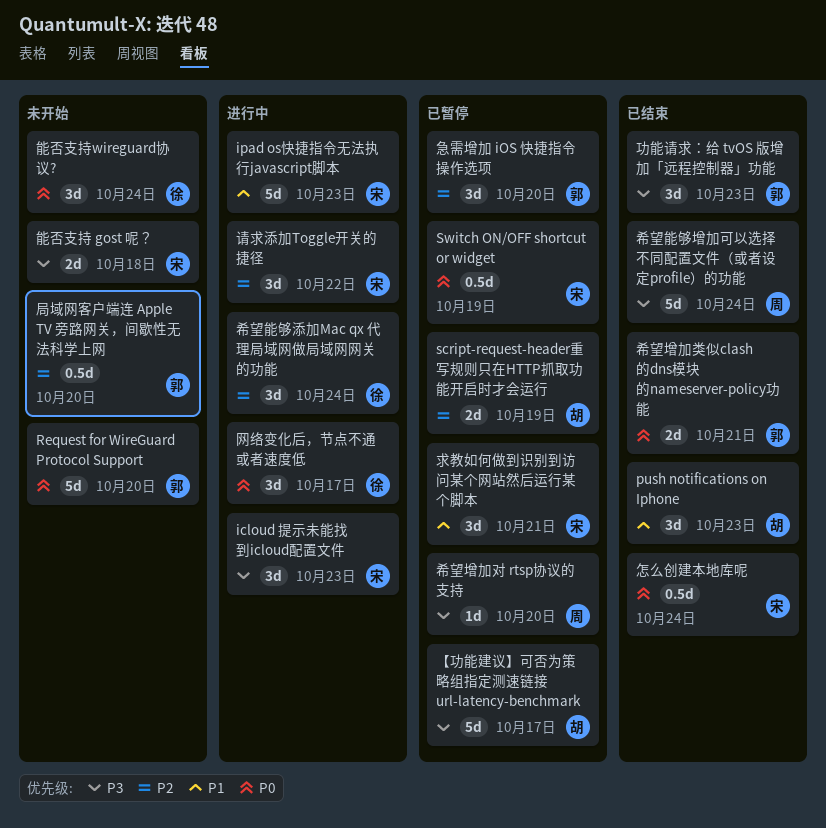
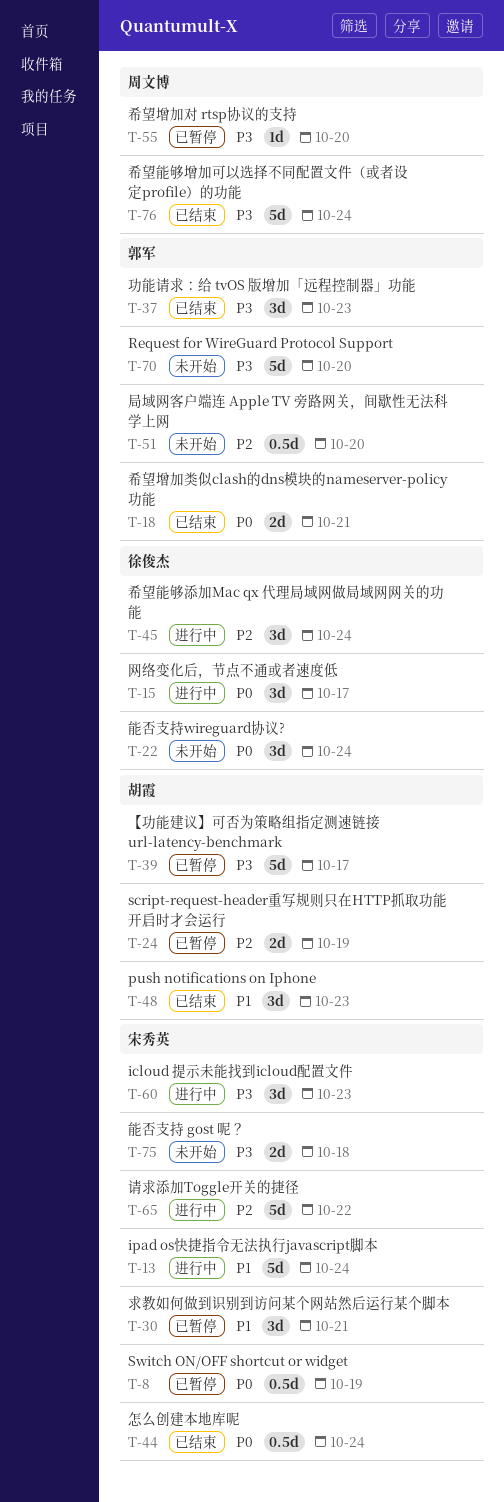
ipad os快捷指令无法执行javascript脚本, due: Oct 23 -> Oct 24
Request for WireGuard Protocol Support, priority: P0 -> P3
急需增加 iOS 快捷指令操作选项: present -> none
请求添加Toggle开关的捷径, estimate: 3d -> 5d

